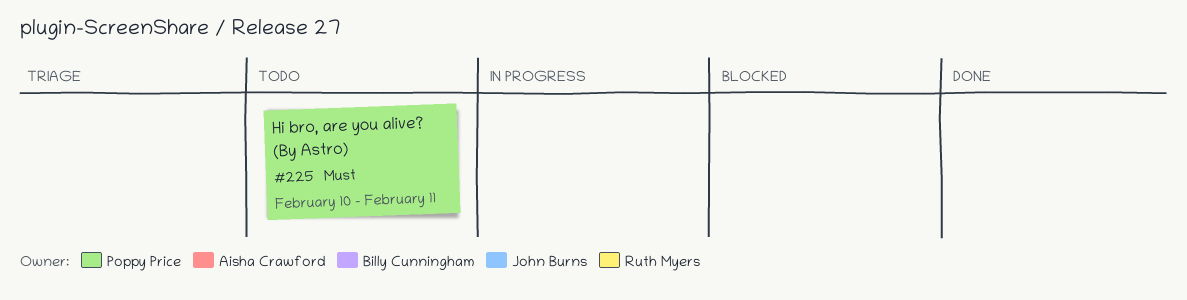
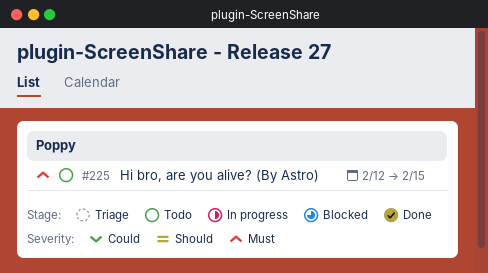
#225, start: Feb 10 -> Feb 12
#225, due: Feb 11 -> Feb 15

